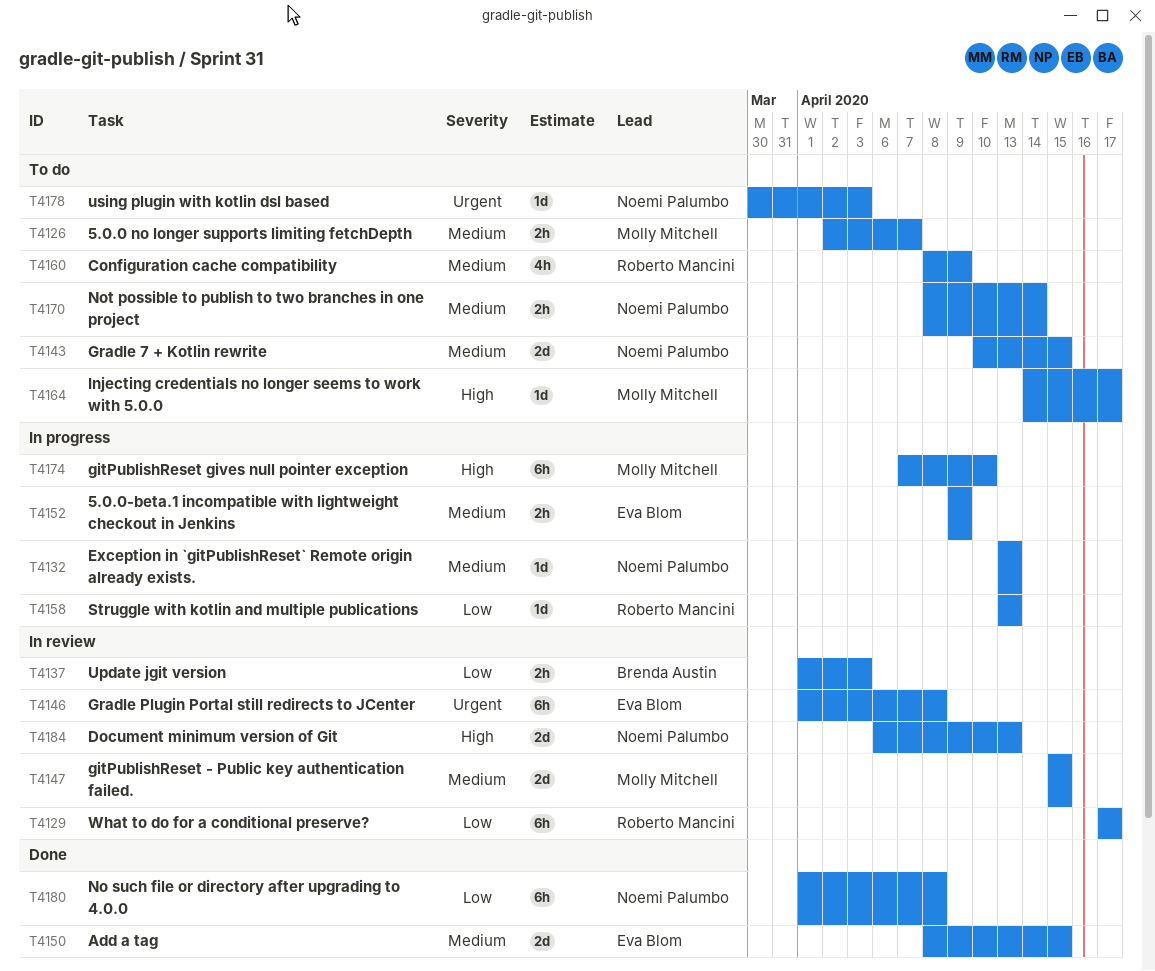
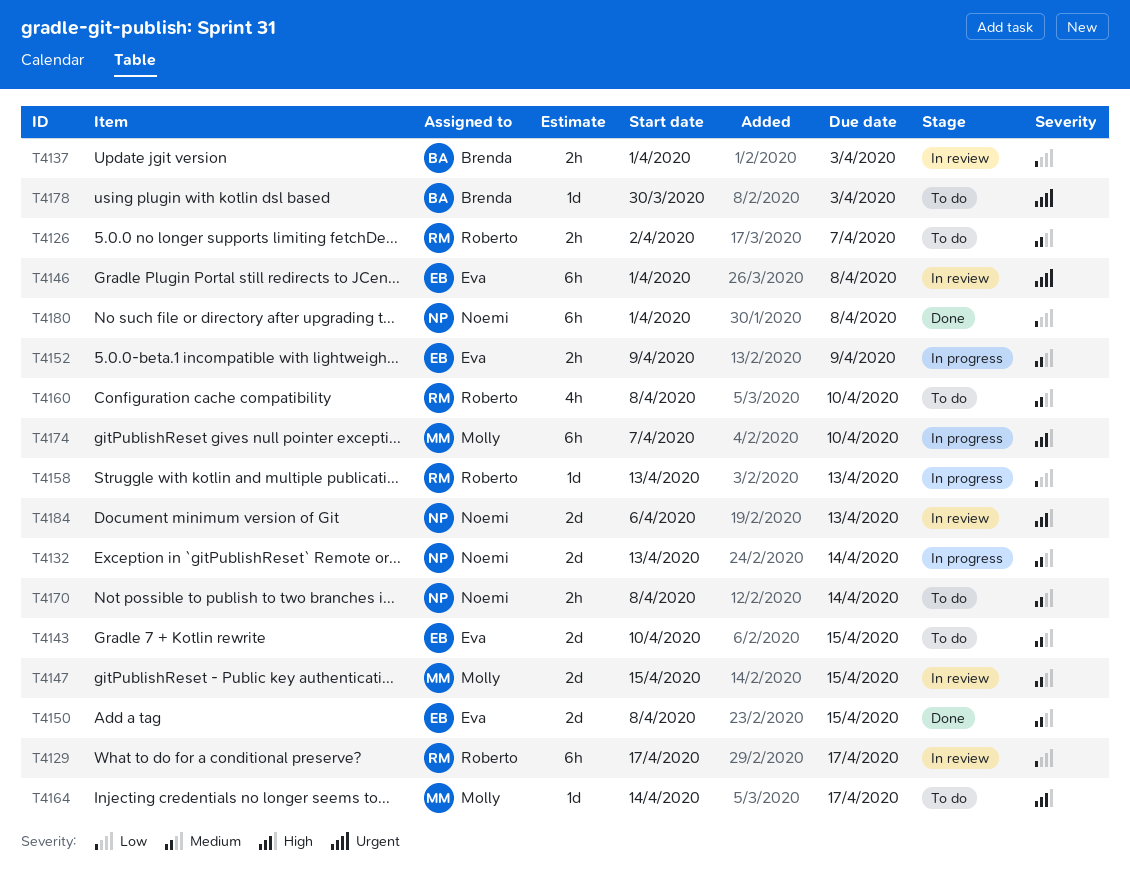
T4126, owner: Molly Mitchell -> Roberto Mancini
T4132, estimate: 1d -> 2d
T4132, due: Apr 13 -> Apr 14
T4143, owner: Noemi Palumbo -> Eva Blom
T4160, due: Apr 9 -> Apr 10
T4178, owner: Noemi Palumbo -> Brenda Austin

